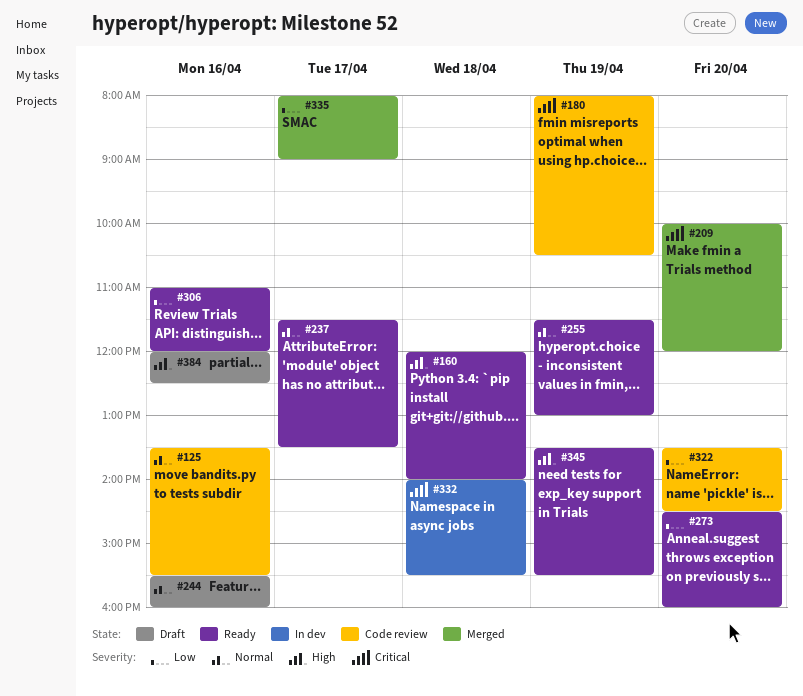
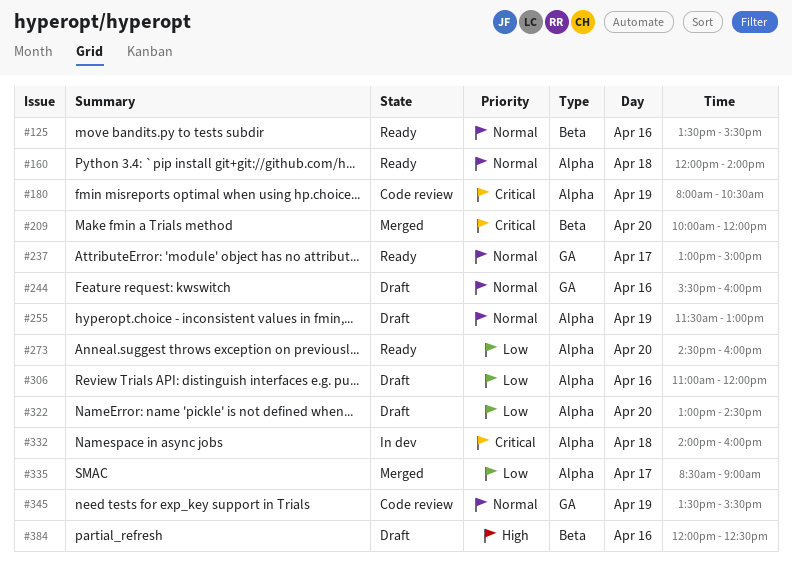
#125, status: Code review -> Ready
#160, priority: High -> Normal
#237, begins: 11:30 -> 13:00
#237, ends: 13:30 -> 15:00
#255, status: Ready -> Draft
#306, status: Ready -> Draft
#322, status: Code review -> Draft
#322, begins: 13:30 -> 13:00
#332, ends: 15:30 -> 16:00
#335, begins: 08:00 -> 08:30
#345, status: Ready -> Code review
#345, priority: High -> Normal

